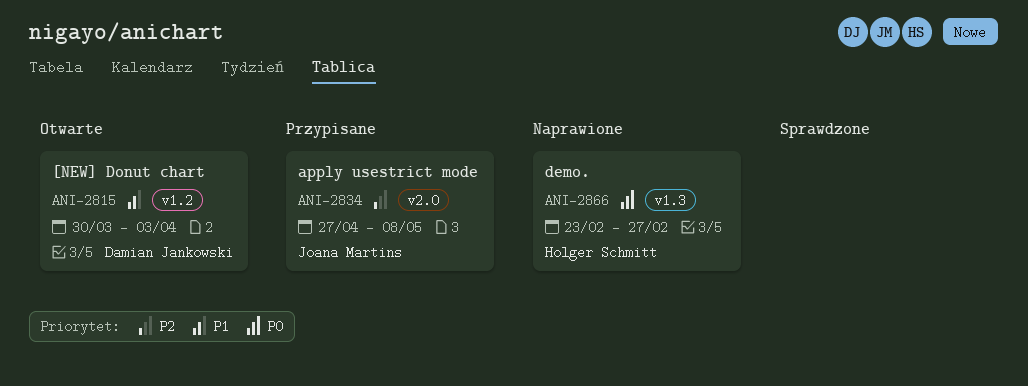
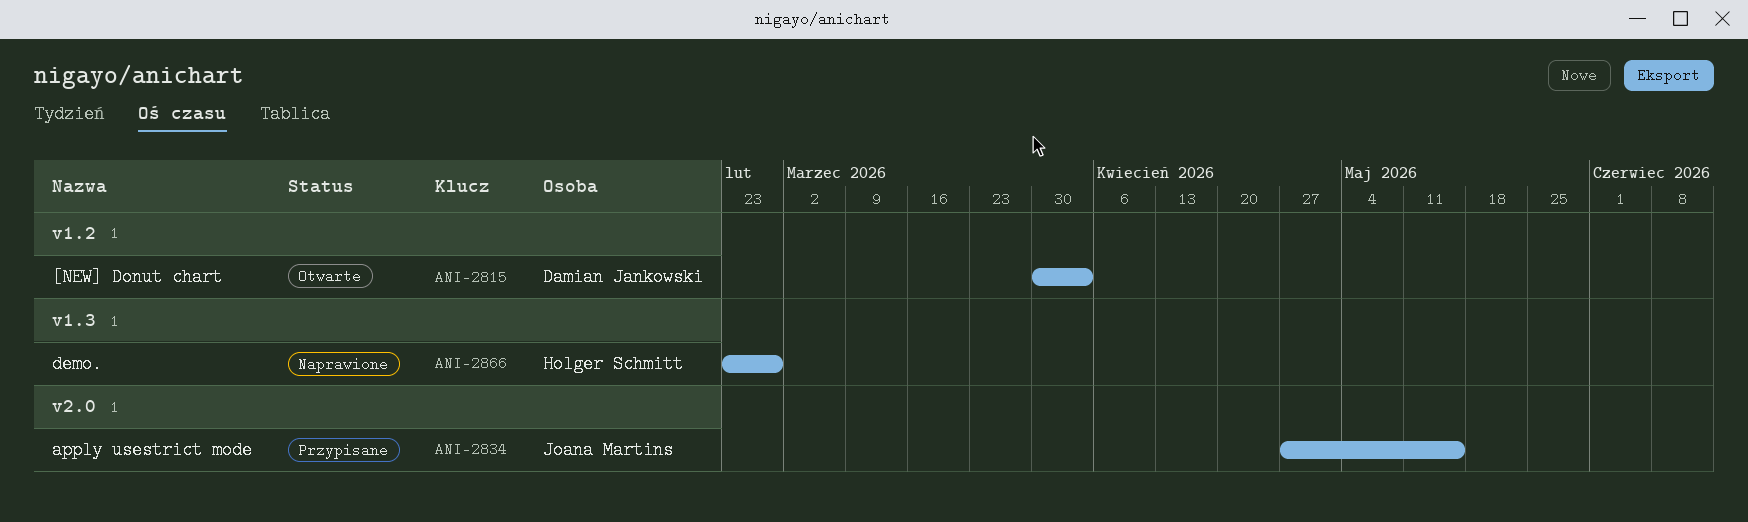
ANI-2834, due: May 8 -> May 15

